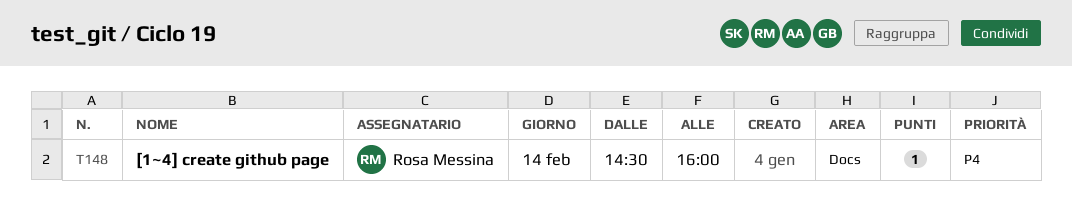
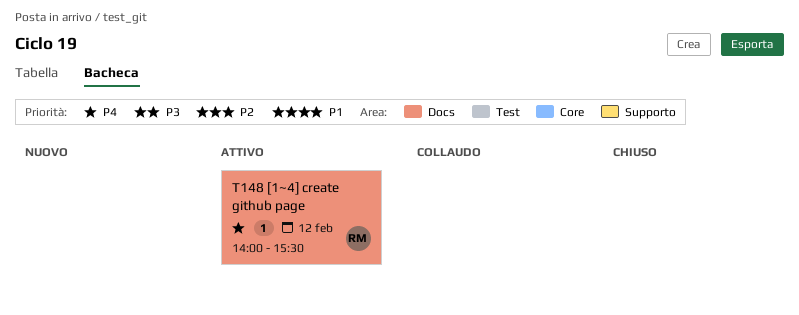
T148, day: Feb 14 -> Feb 12
T148, begins: 14:30 -> 14:00
T148, ends: 16:00 -> 15:30

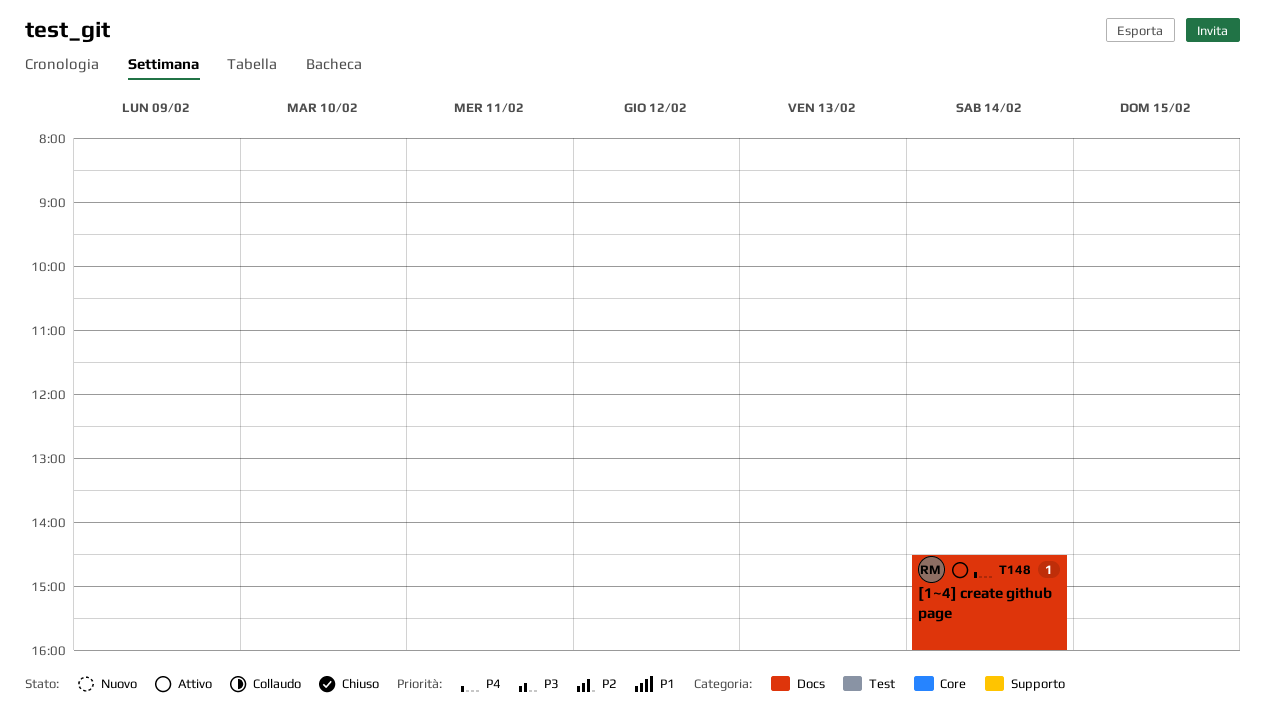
T148, day: Feb 12 -> Feb 14
T148, begins: 14:00 -> 14:30
T148, ends: 15:30 -> 16:00

